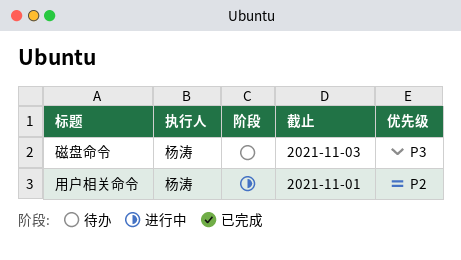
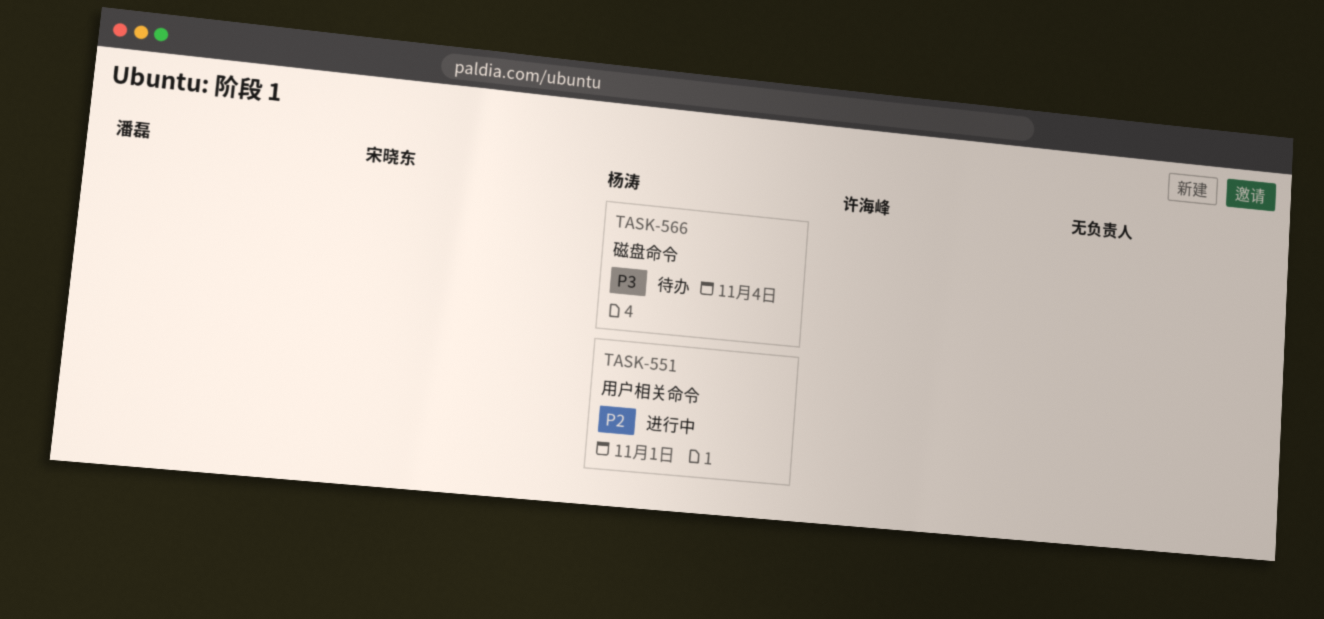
磁盘命令, due: Nov 3 -> Nov 4

